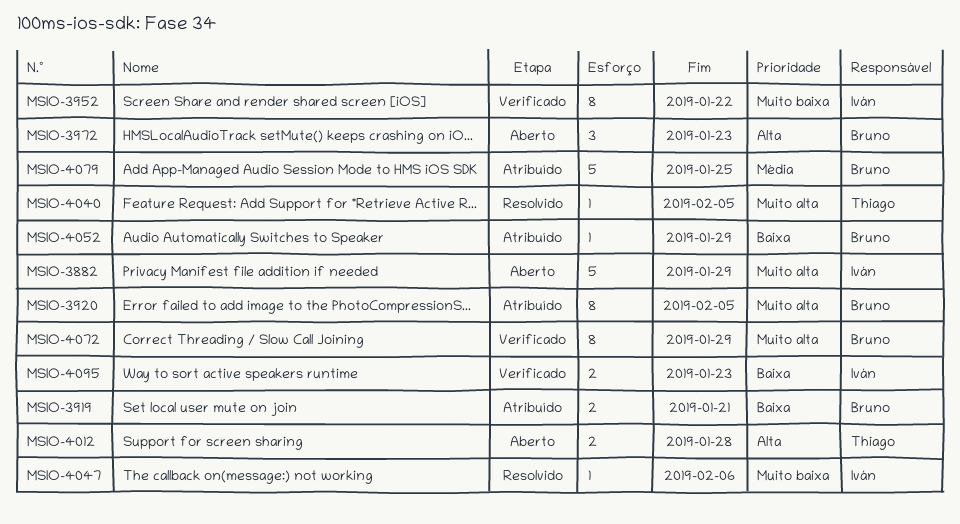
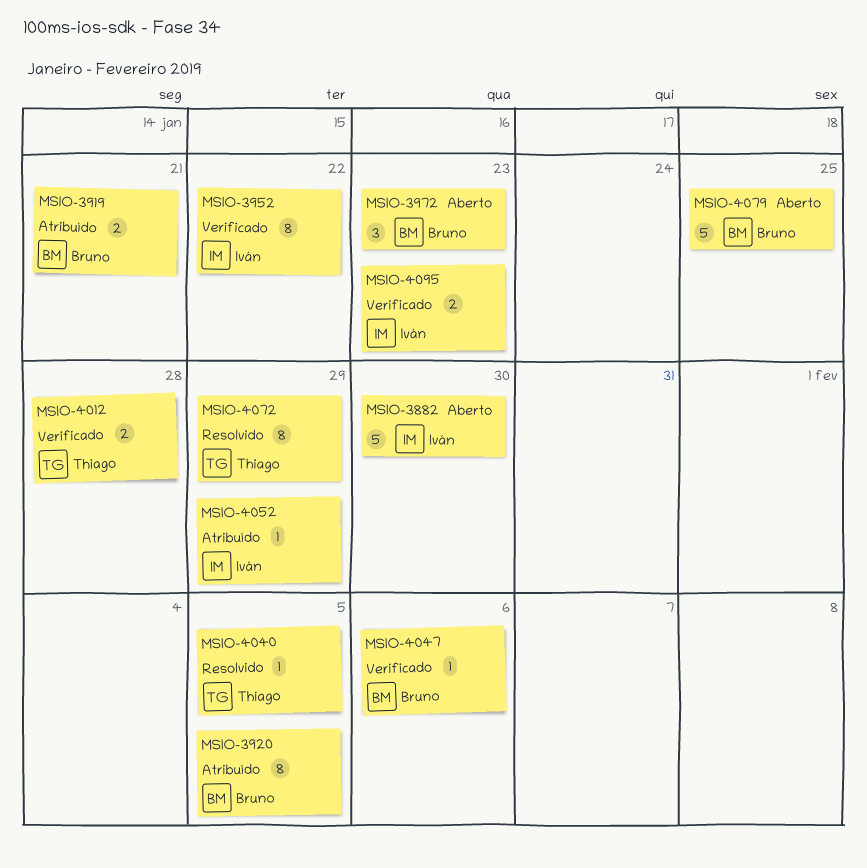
MSIO-3882, due: Jan 29 -> Jan 30
MSIO-4012, status: Aberto -> Verificado
MSIO-4047, status: Resolvido -> Verificado
MSIO-4047, owner: Iván -> Bruno
MSIO-4052, owner: Bruno -> Iván
MSIO-4072, status: Verificado -> Resolvido
MSIO-4072, owner: Bruno -> Thiago
MSIO-4079, status: Atribuído -> Aberto

